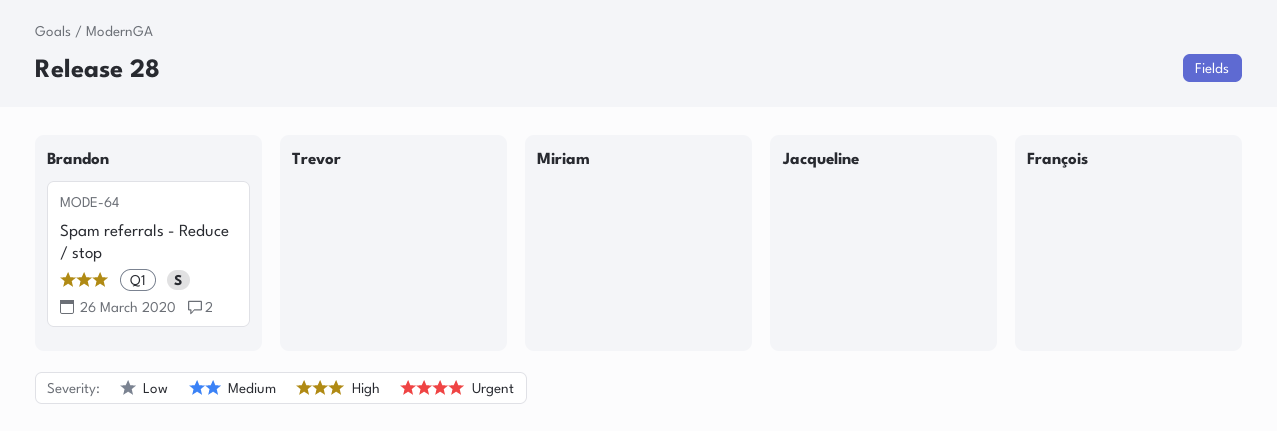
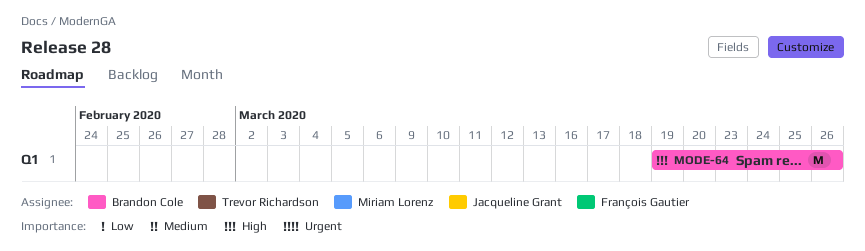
MODE-64, estimate: S -> M

